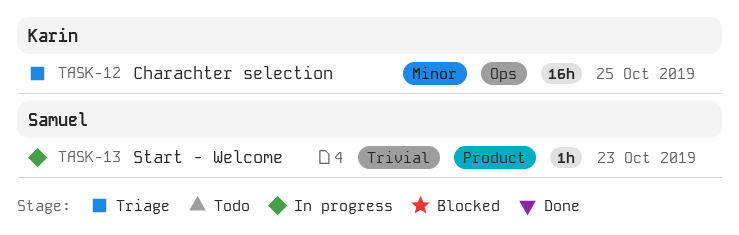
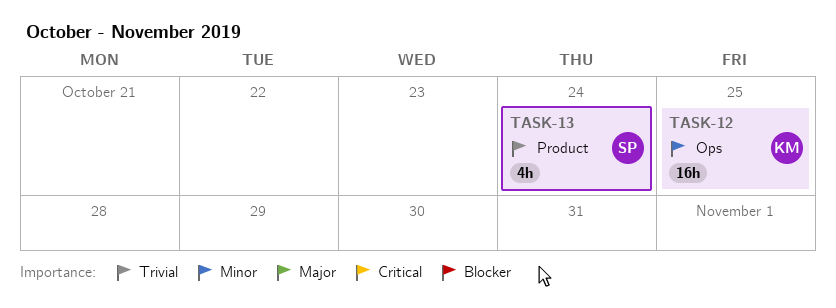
TASK-13, estimate: 1h -> 4h
TASK-13, due: Oct 23 -> Oct 24

